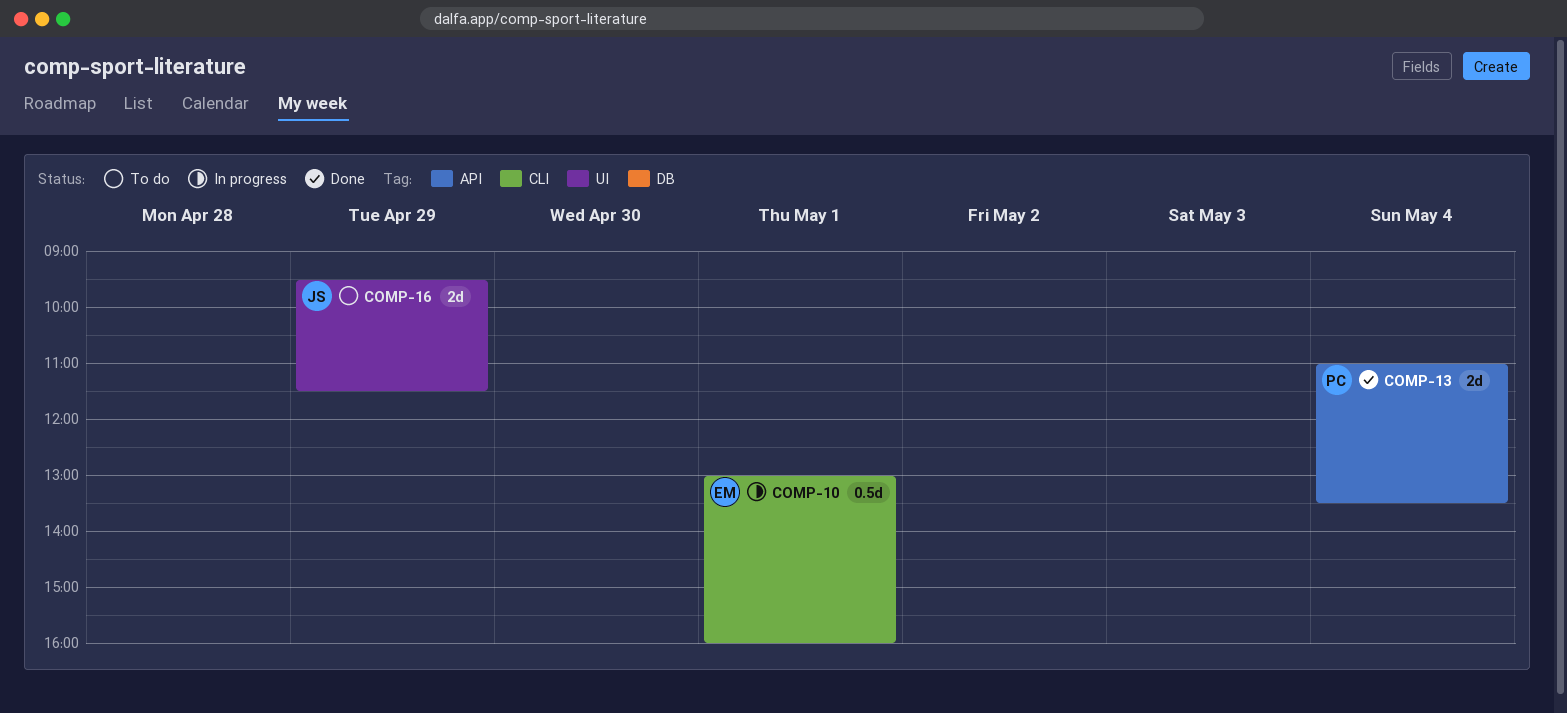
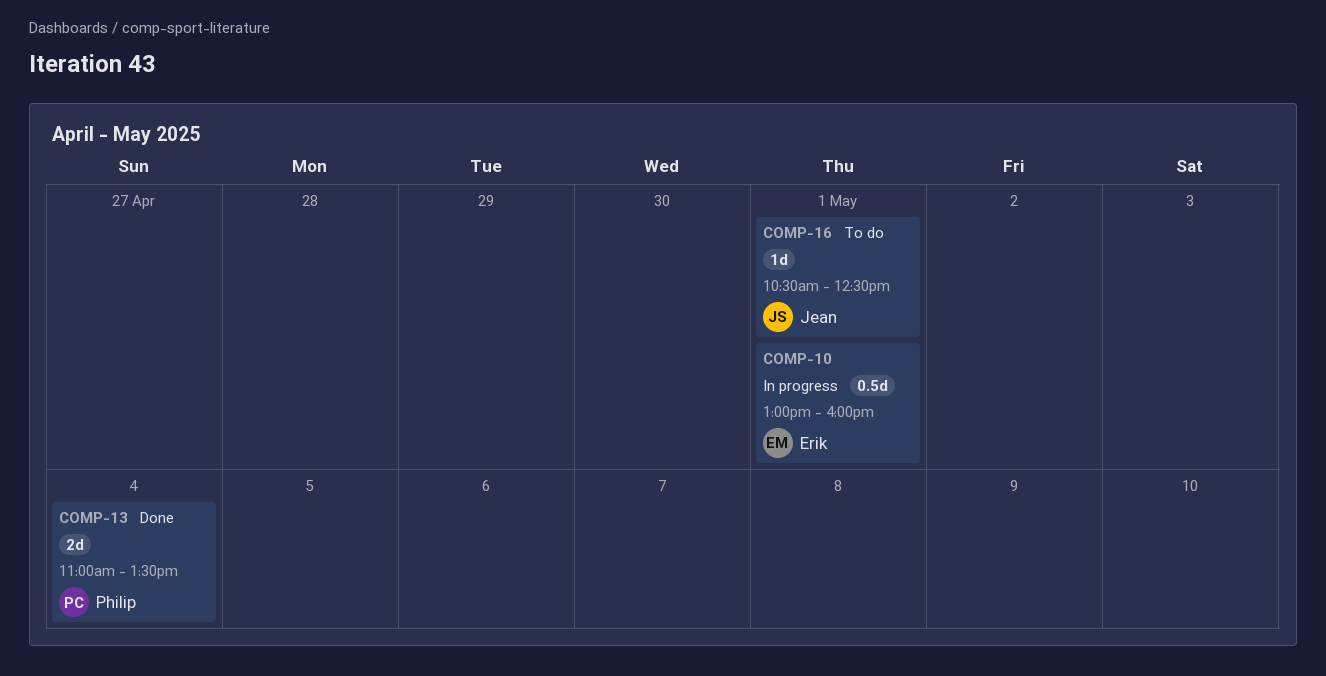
COMP-16, estimate: 2d -> 1d
COMP-16, day: Apr 29 -> May 1
COMP-16, begins: 09:30 -> 10:30
COMP-16, ends: 11:30 -> 12:30

